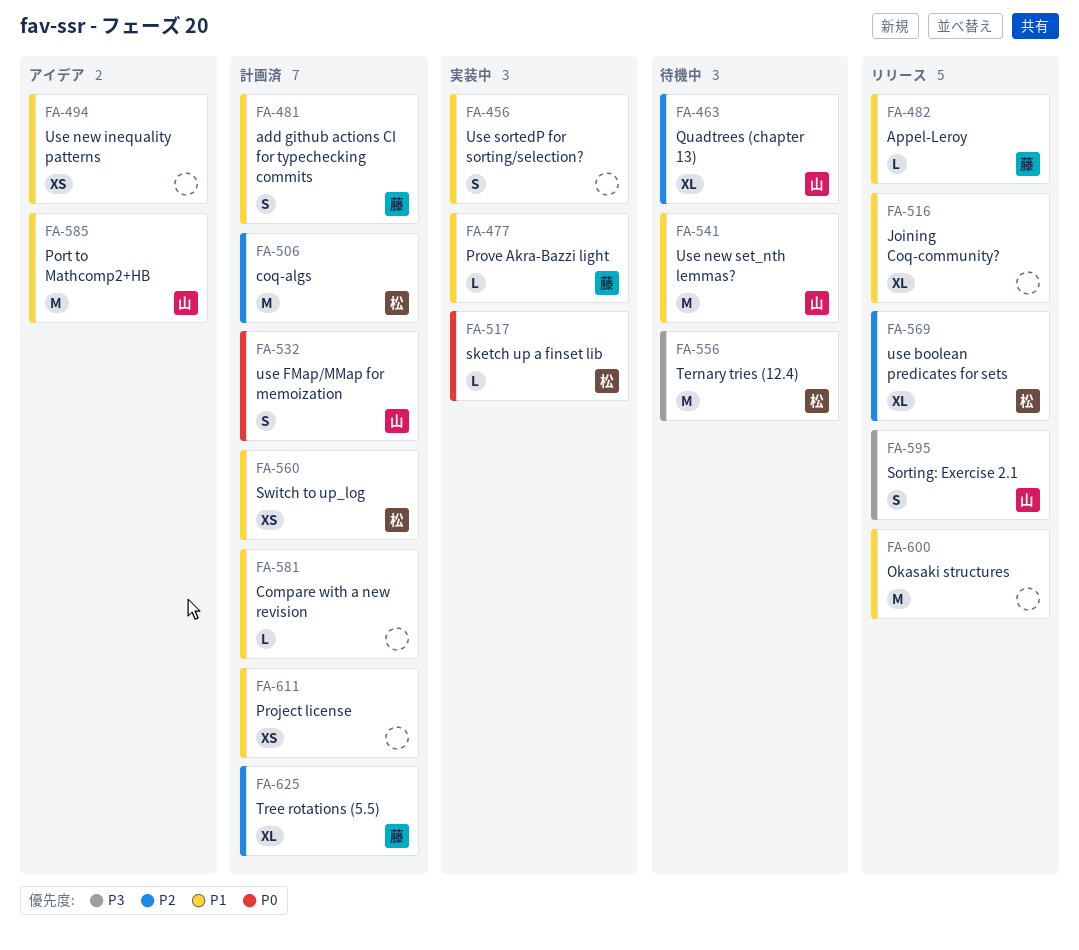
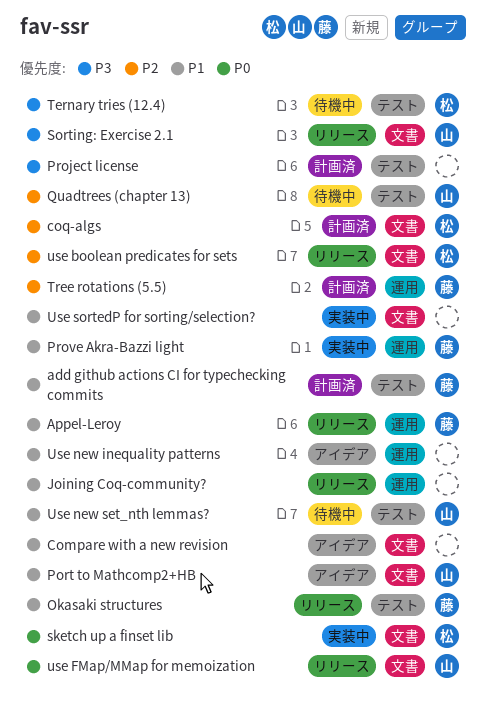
Compare with a new revision, status: 計画済 -> アイデア
Okasaki structures, owner: none -> 藤
Project license, priority: P1 -> P3
Switch to up_log: present -> none
use FMap/MMap for memoization, status: 計画済 -> リリース

